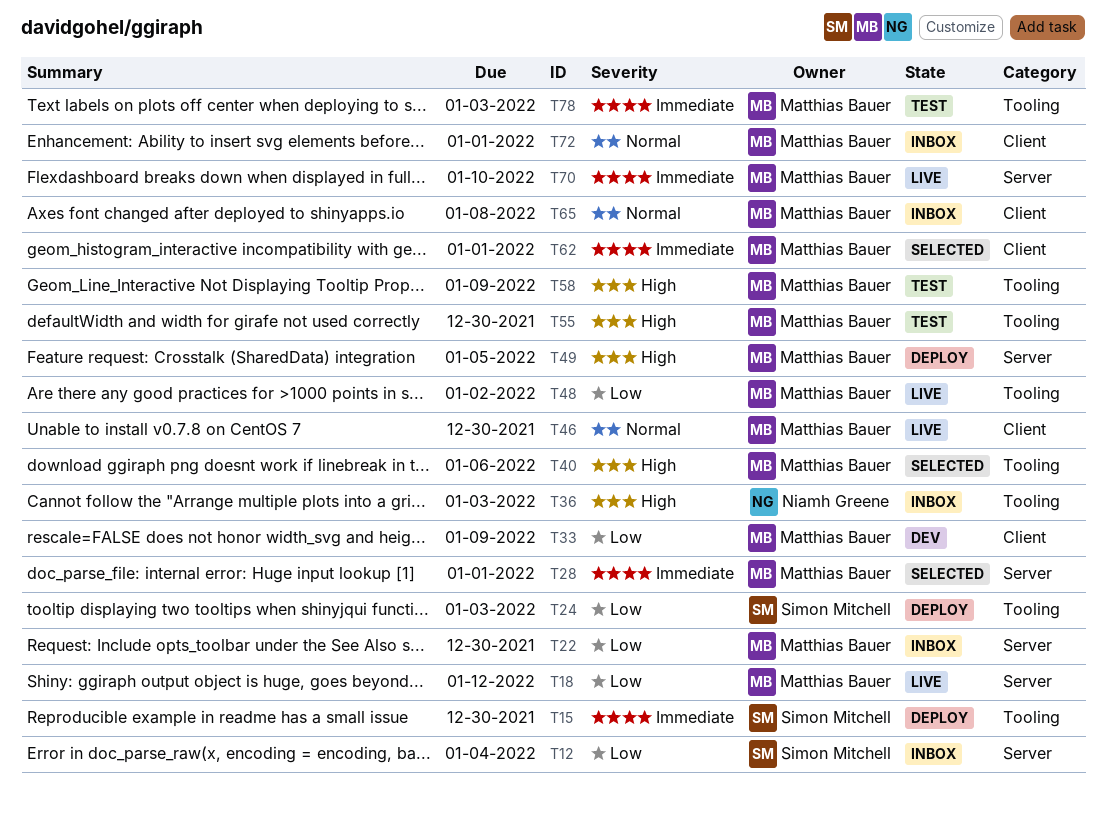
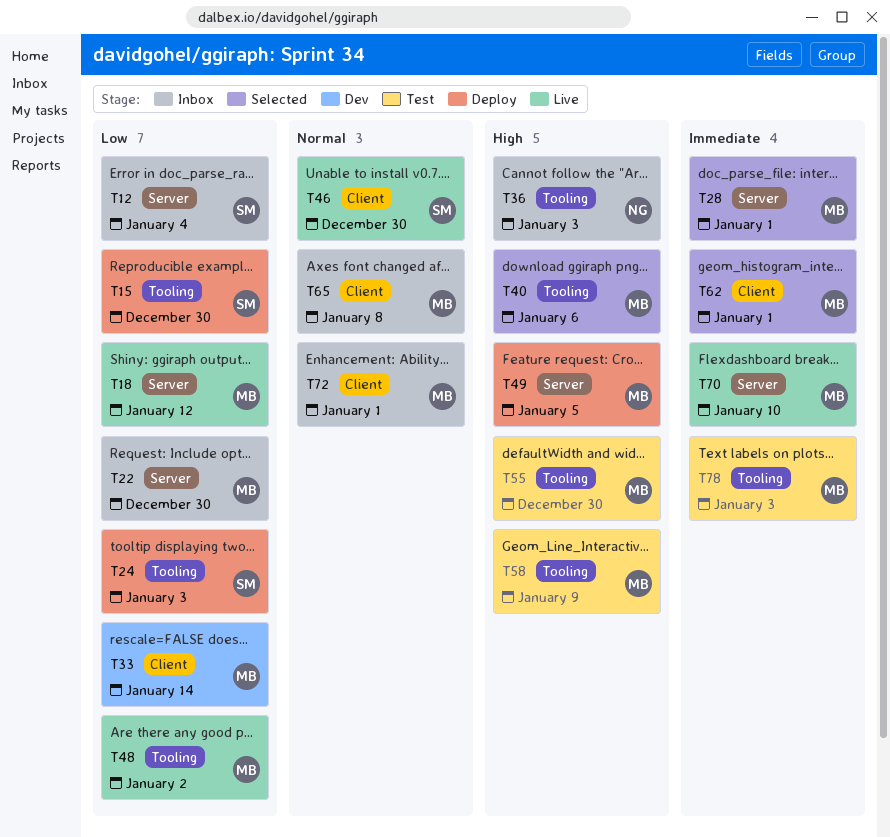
T15, priority: Immediate -> Low
T33, due: Jan 9 -> Jan 14
T46, owner: Matthias Bauer -> Simon Mitchell

